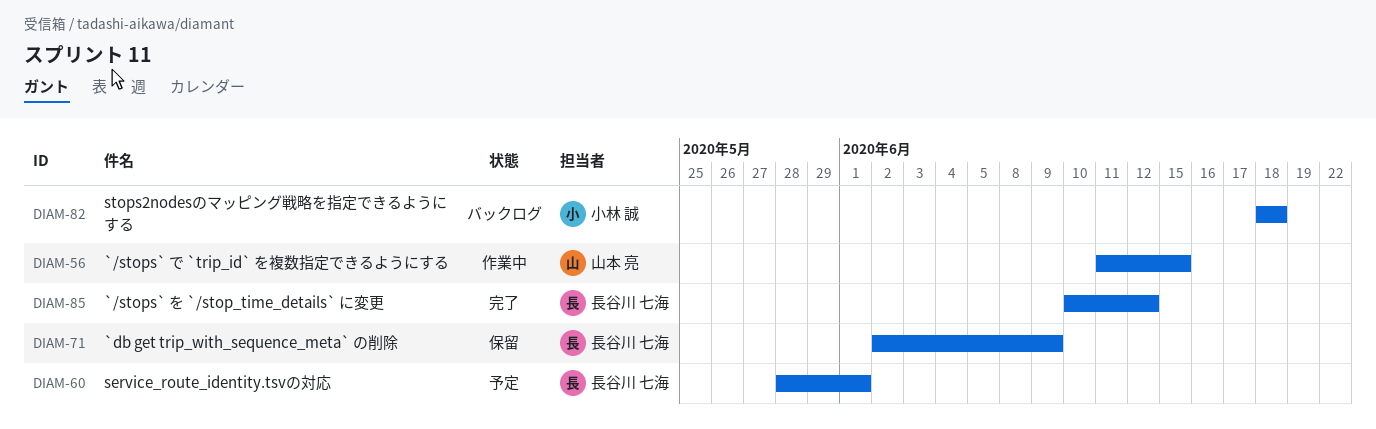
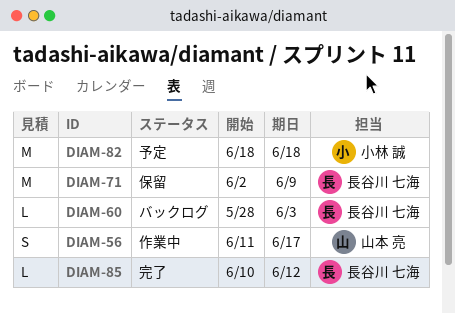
DIAM-56, due: Jun 15 -> Jun 17
DIAM-60, status: 予定 -> バックログ
DIAM-60, due: Jun 1 -> Jun 3
DIAM-82, status: バックログ -> 予定

